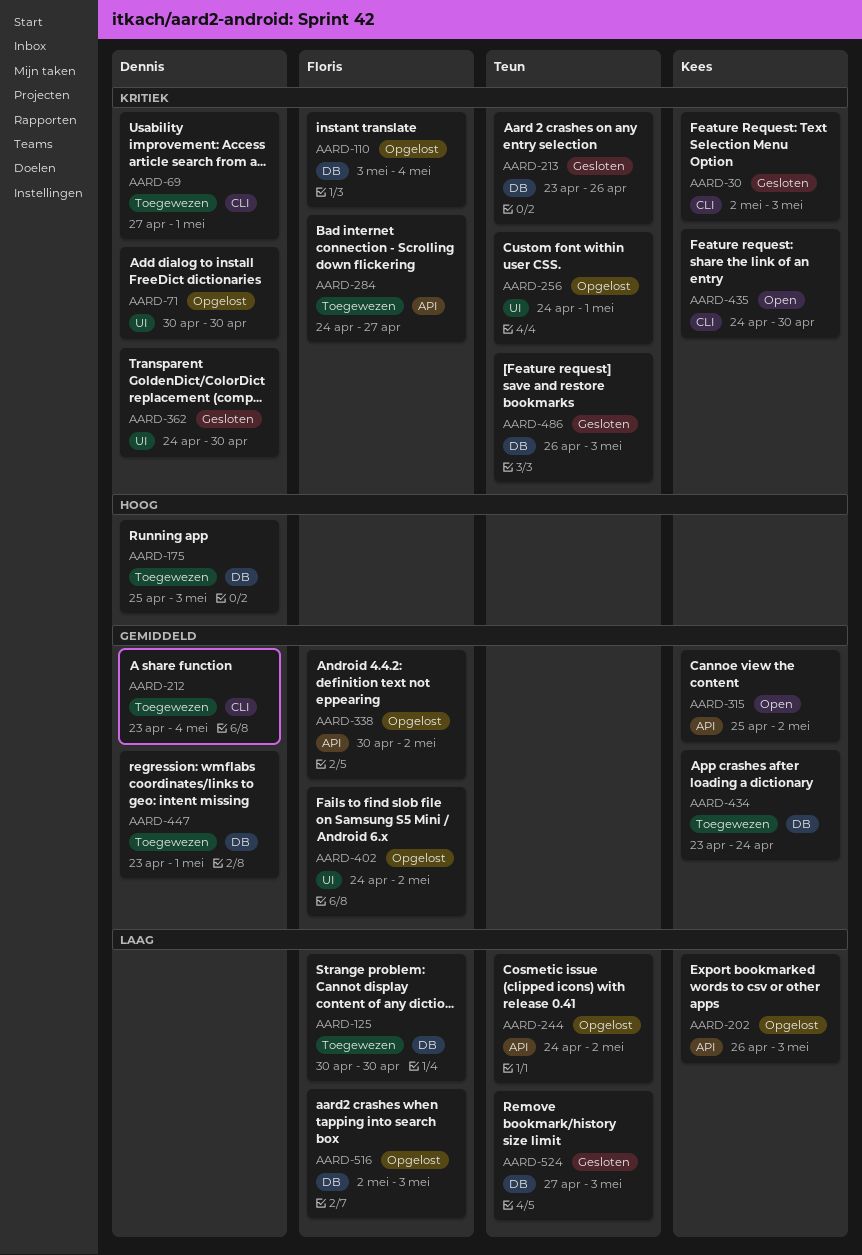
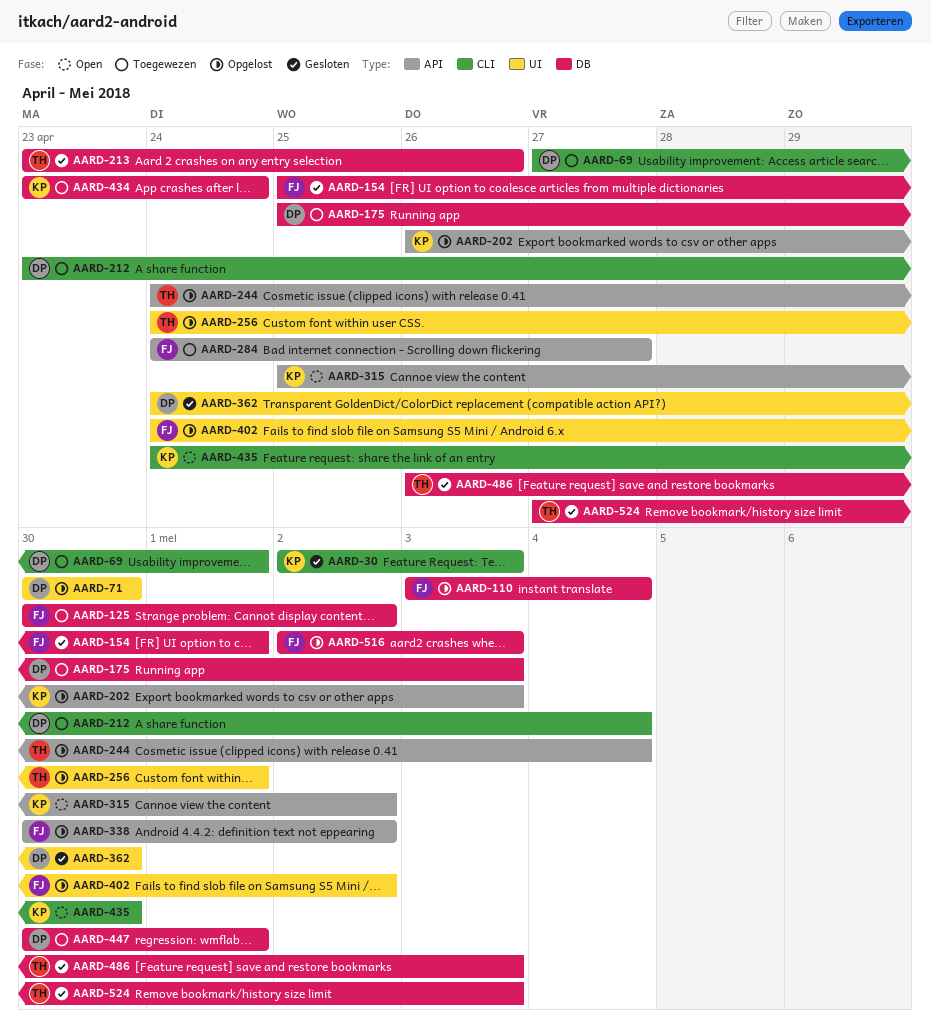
AARD-125, due: Apr 30 -> May 2
AARD-154: none -> present
AARD-244, due: May 2 -> May 4
AARD-447, start: Apr 23 -> Apr 30

